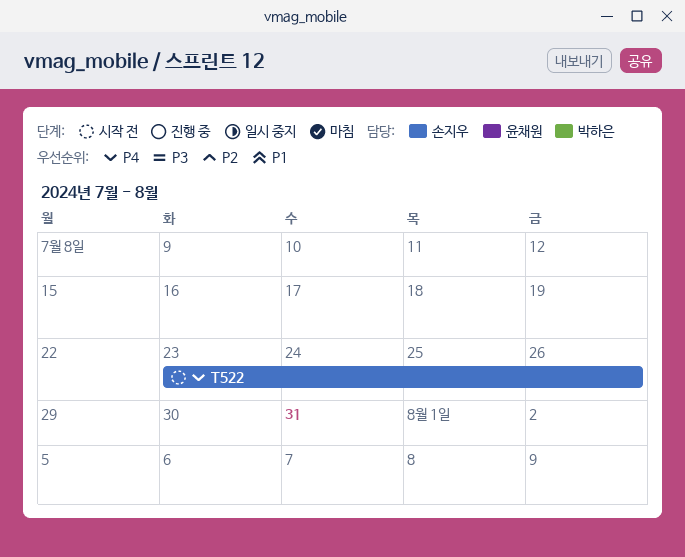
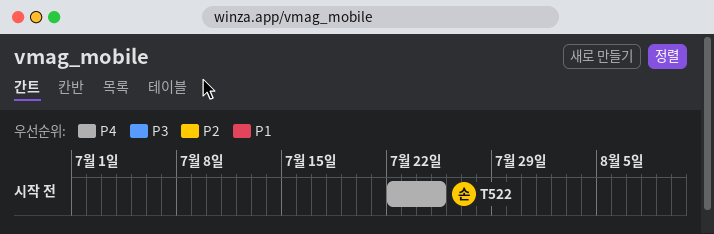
T522, start: Jul 23 -> Jul 22
T522, due: Jul 26 -> Jul 25

